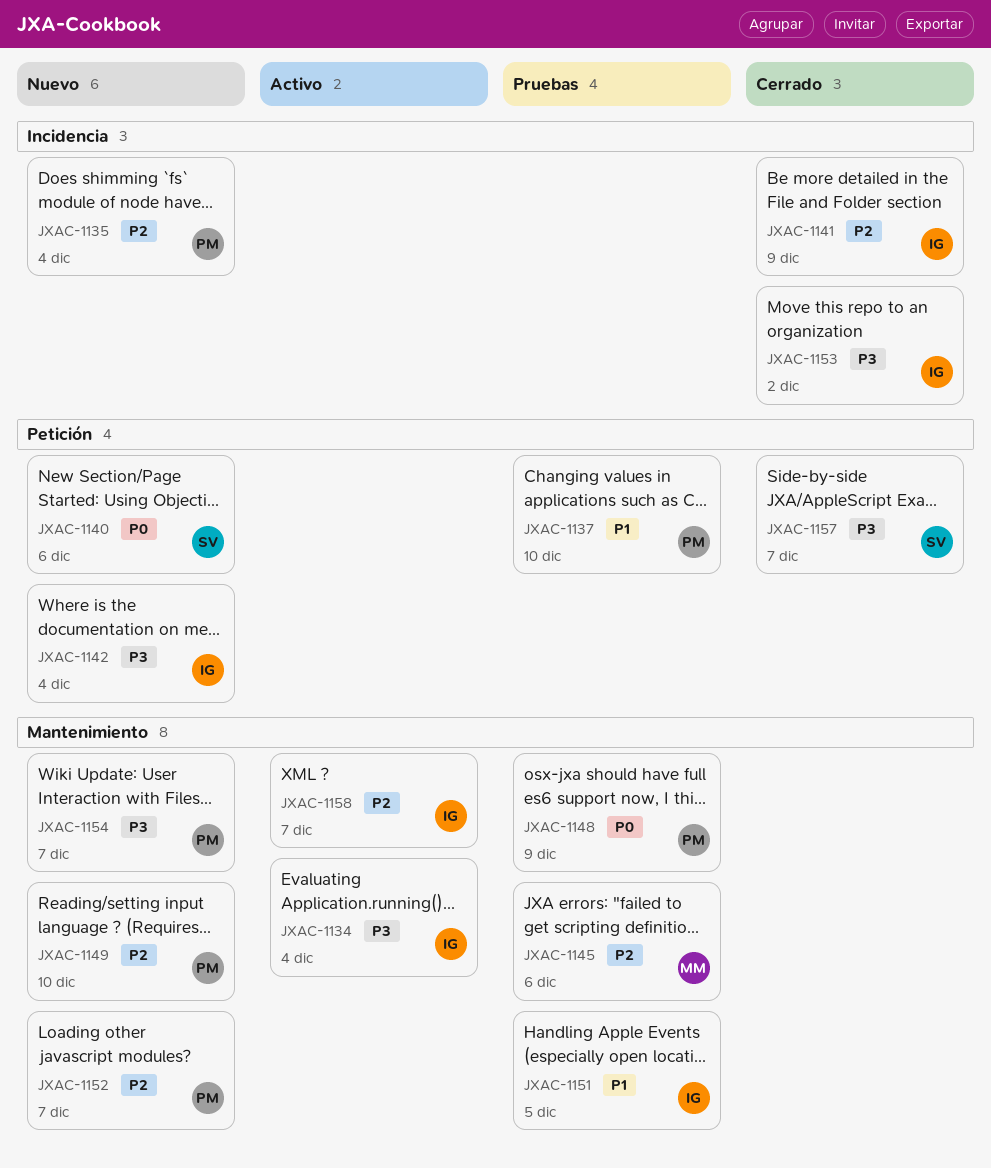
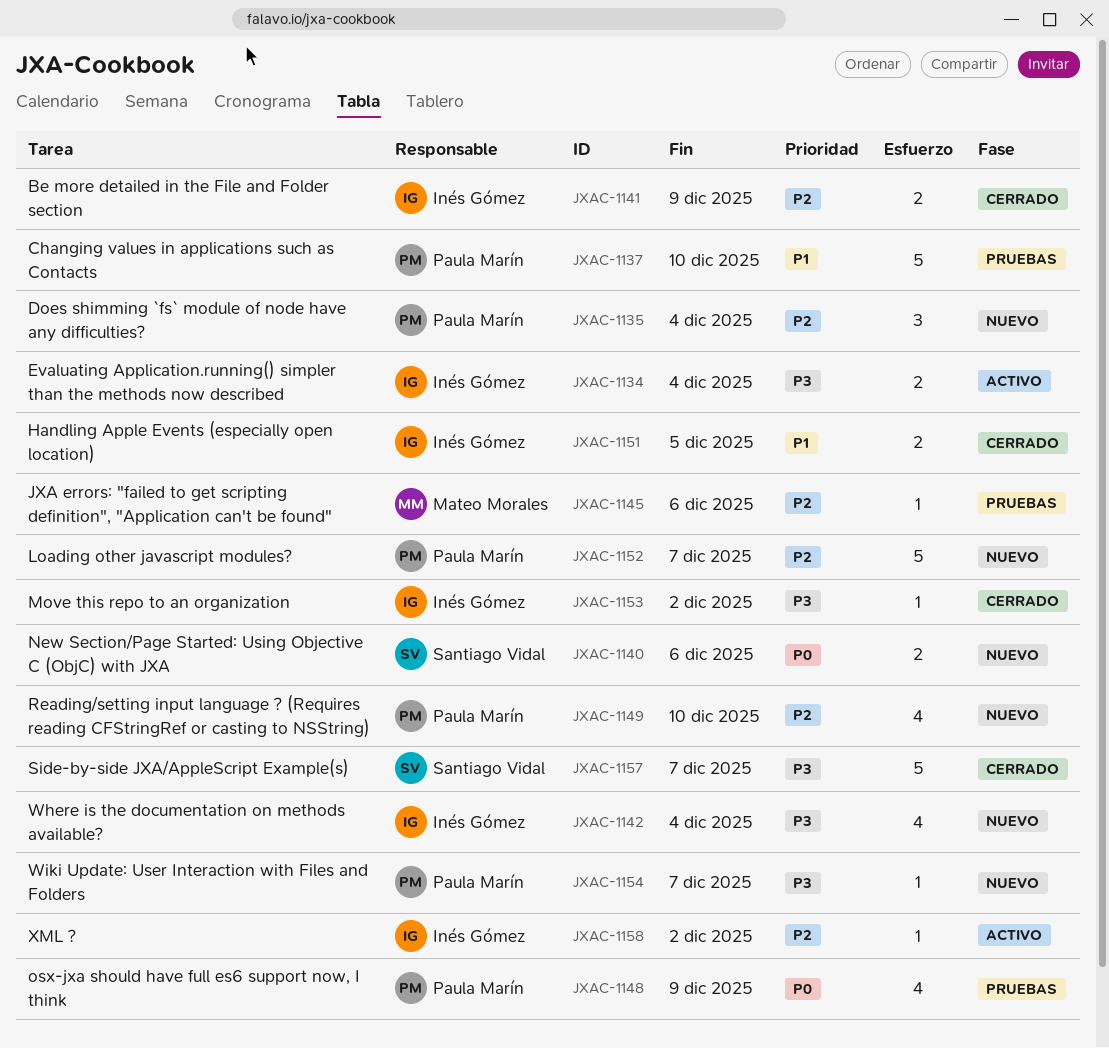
JXAC-1151, status: Pruebas -> Cerrado
JXAC-1158, due: Dec 7 -> Dec 2

